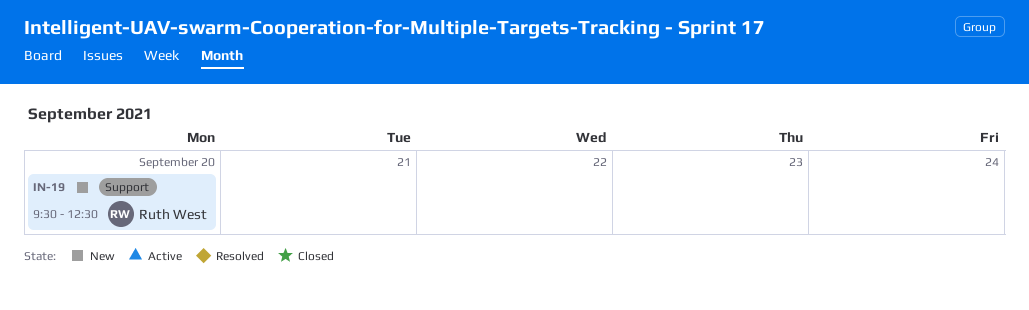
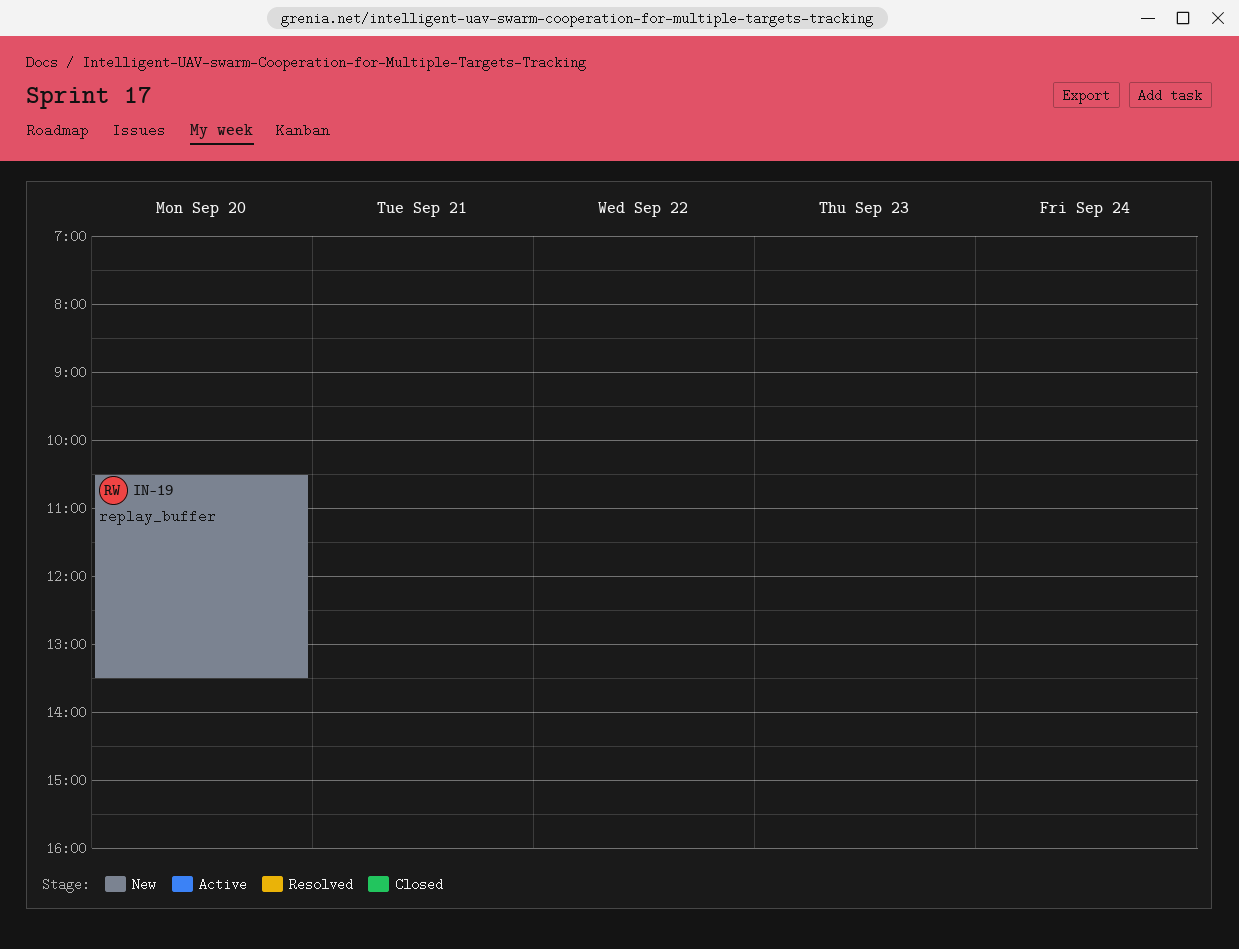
IN-19, begins: 09:30 -> 10:30
IN-19, ends: 12:30 -> 13:30

